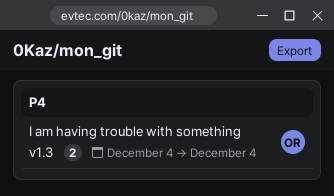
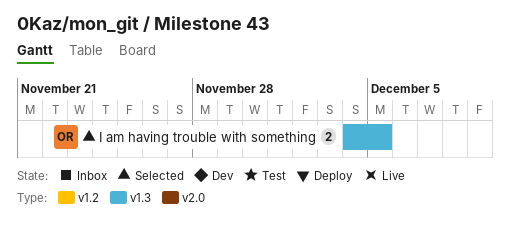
I am having trouble with something, due: Dec 4 -> Dec 5

